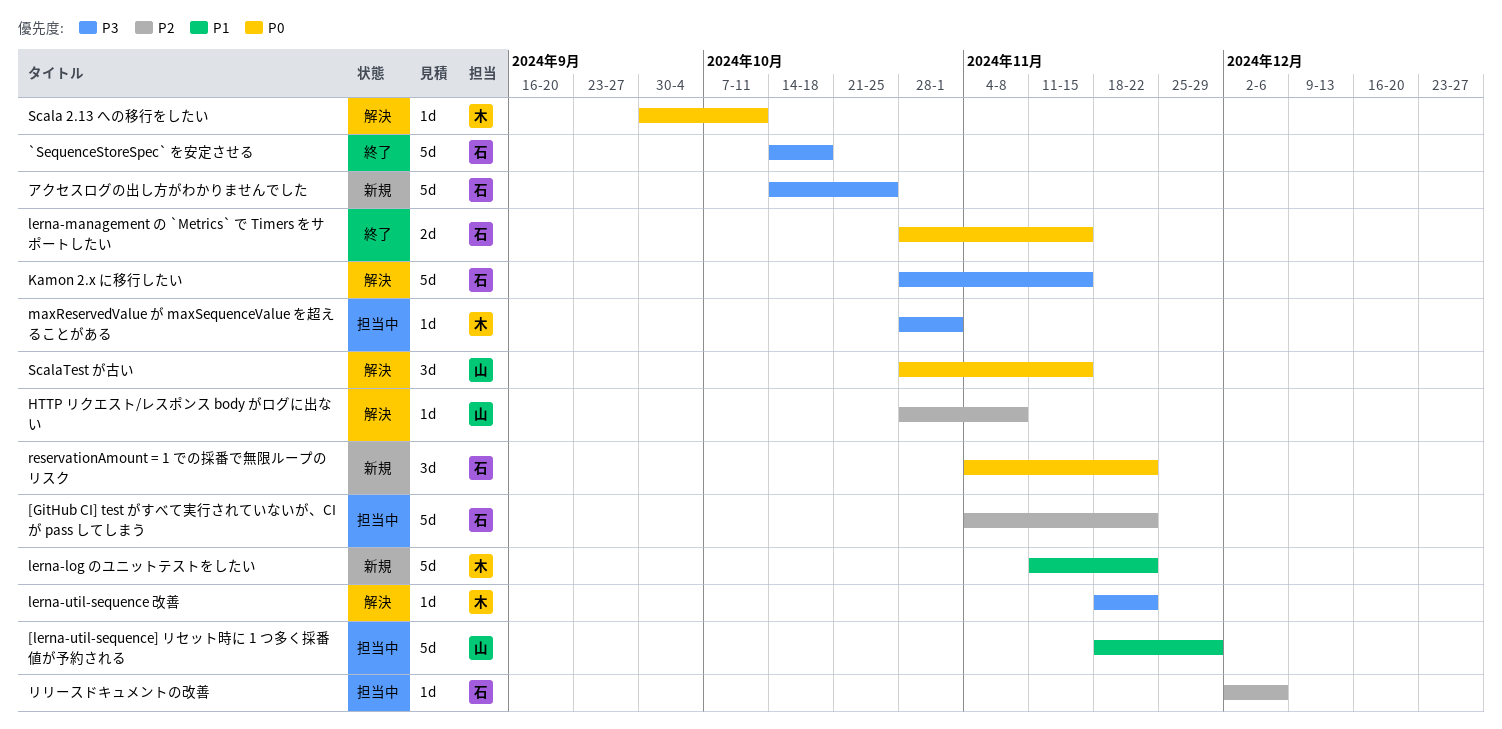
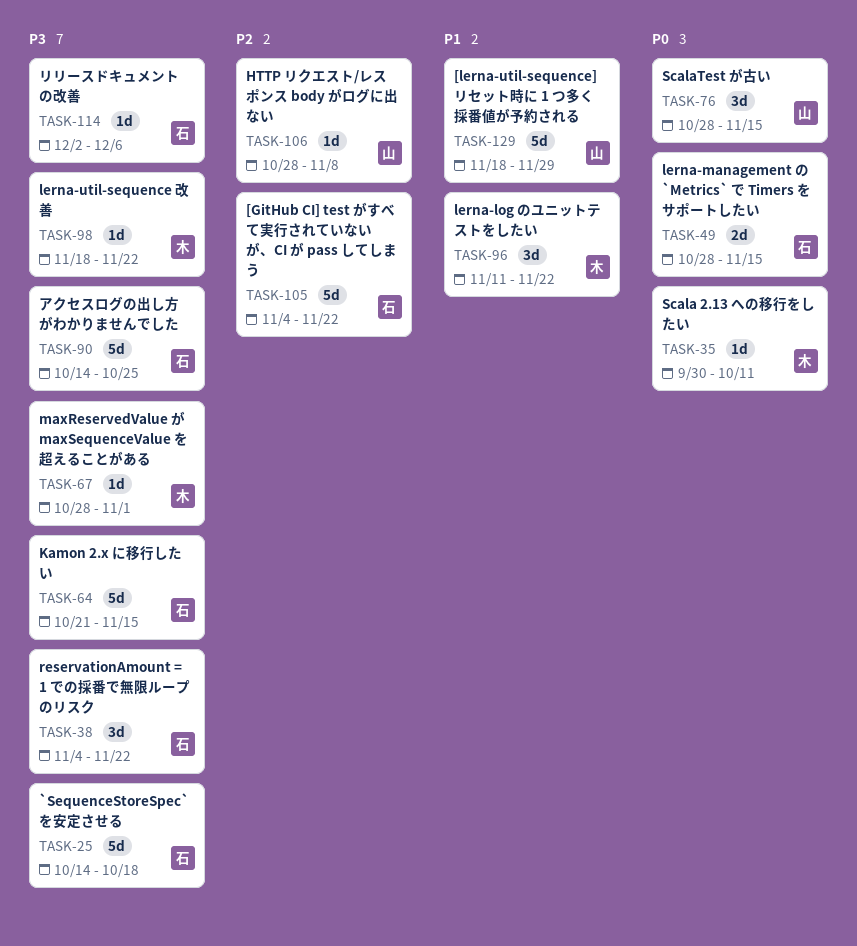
Kamon 2.x に移行したい, start: Oct 28 -> Oct 21
lerna-log のユニットテストをしたい, estimate: 5d -> 3d
reservationAmount = 1 での採番で無限ループのリスク, priority: P0 -> P3
リリースドキュメントの改善, priority: P2 -> P3

